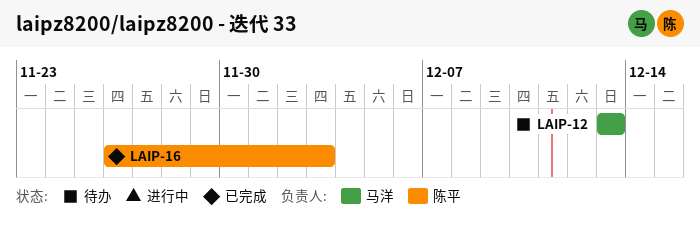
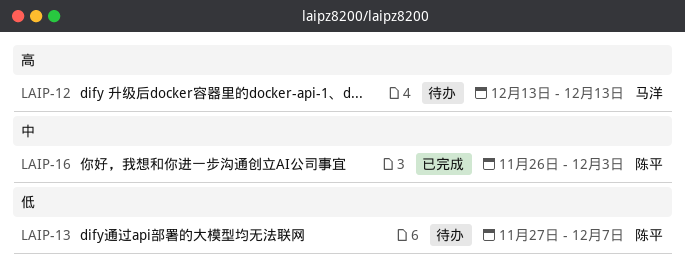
LAIP-13: none -> present

